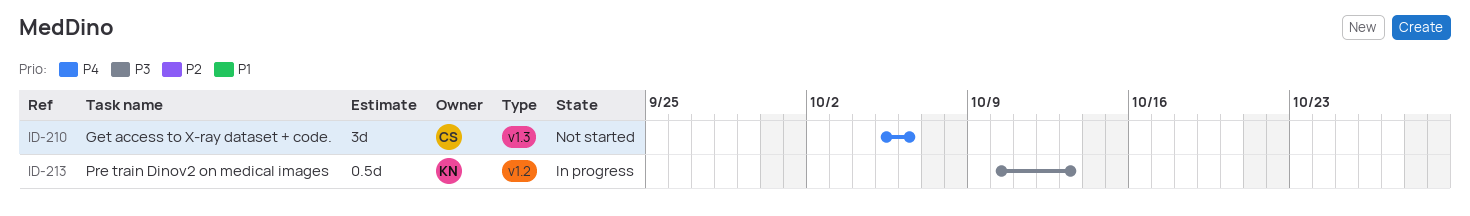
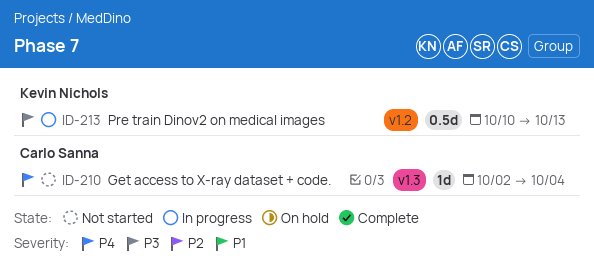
ID-210, estimate: 3d -> 1d
ID-210, start: Oct 5 -> Oct 2
ID-210, due: Oct 6 -> Oct 4

